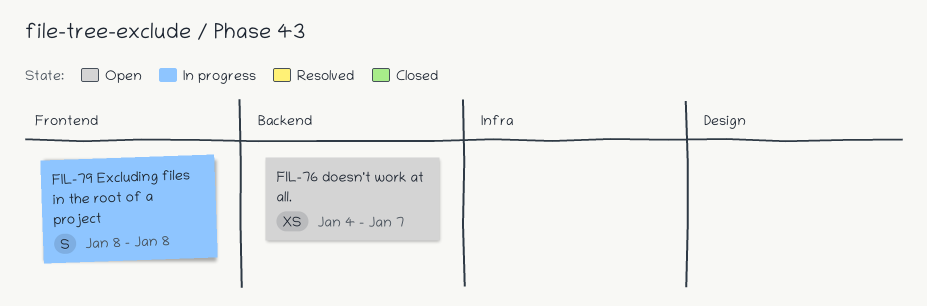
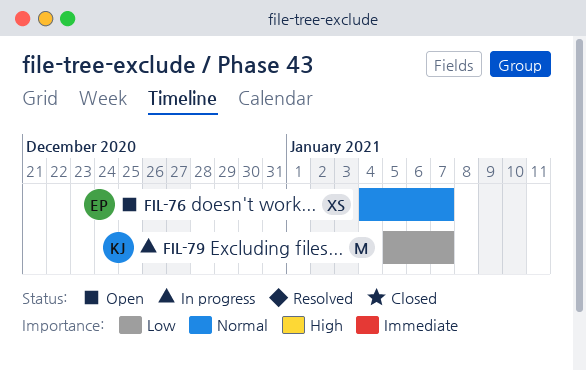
FIL-79, estimate: S -> M
FIL-79, start: Jan 8 -> Jan 5
FIL-79, due: Jan 8 -> Jan 7

